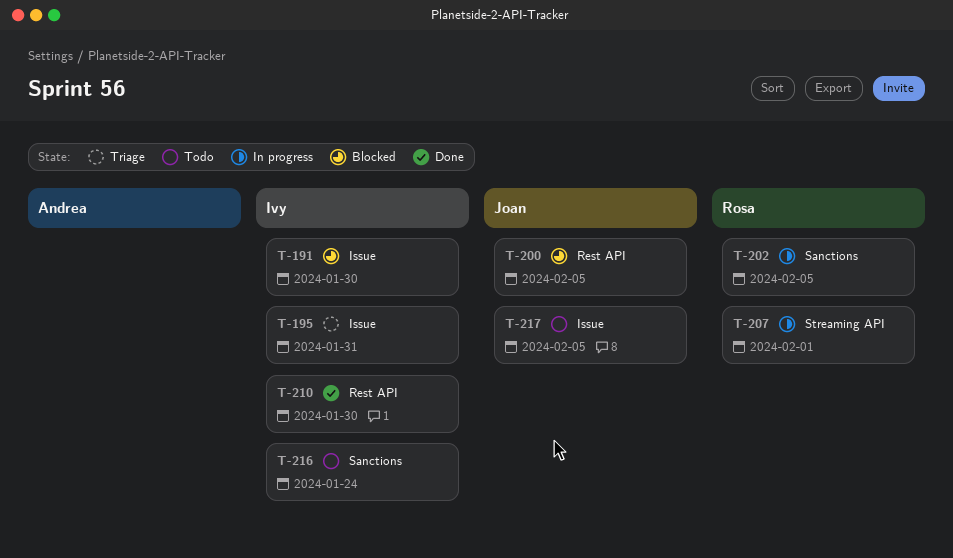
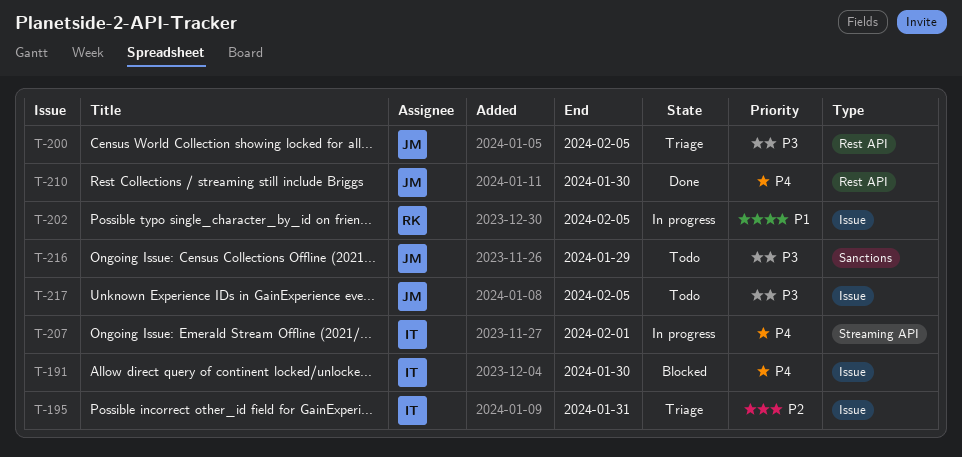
T-200, status: Blocked -> Triage
T-202, label: Sanctions -> Issue
T-207, owner: Rosa -> Ivy
T-210, owner: Ivy -> Joan
T-216, owner: Ivy -> Joan
T-216, due: Jan 24 -> Jan 29

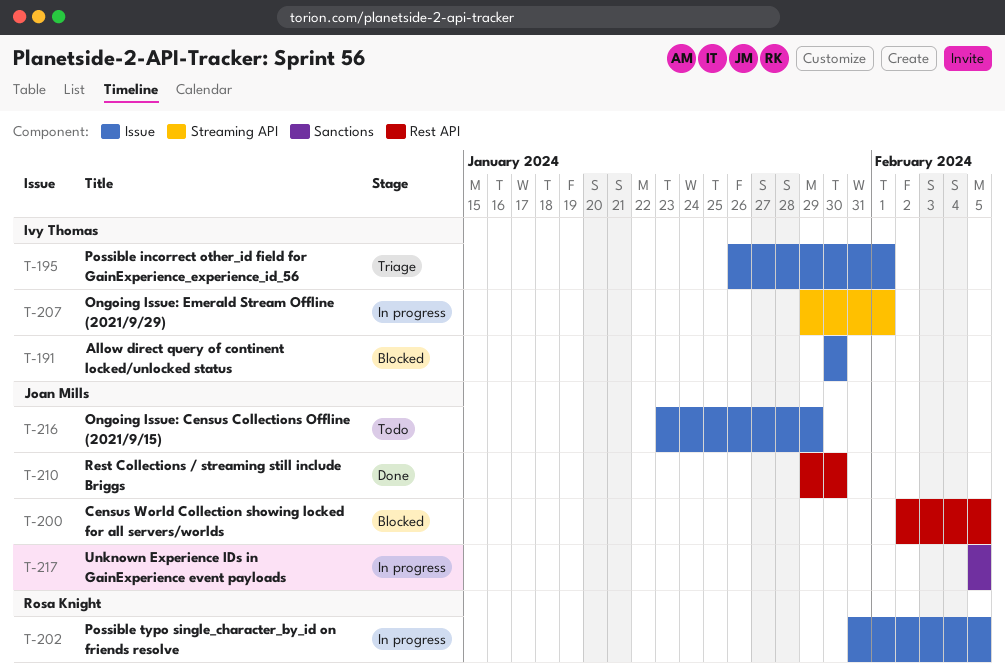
T-195, due: Jan 31 -> Feb 1
T-200, status: Triage -> Blocked
T-216, label: Sanctions -> Issue
T-217, status: Todo -> In progress
T-217, label: Issue -> Sanctions

